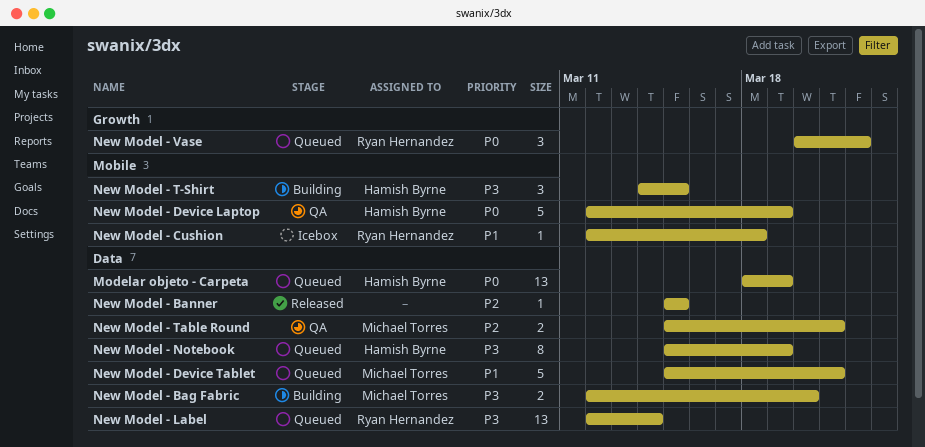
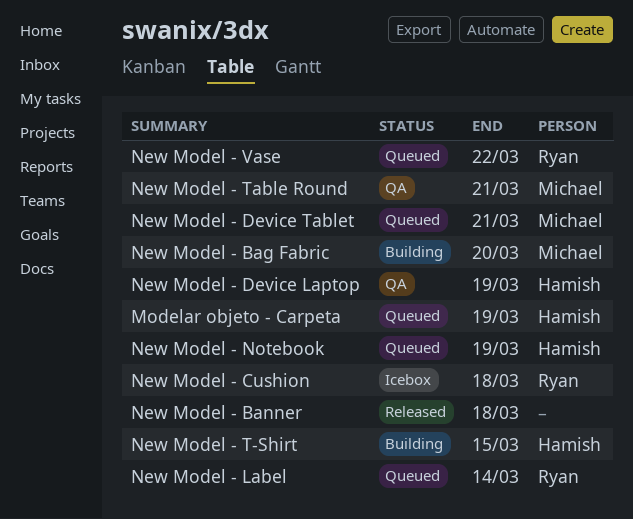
New Model - Banner, due: Mar 15 -> Mar 18

